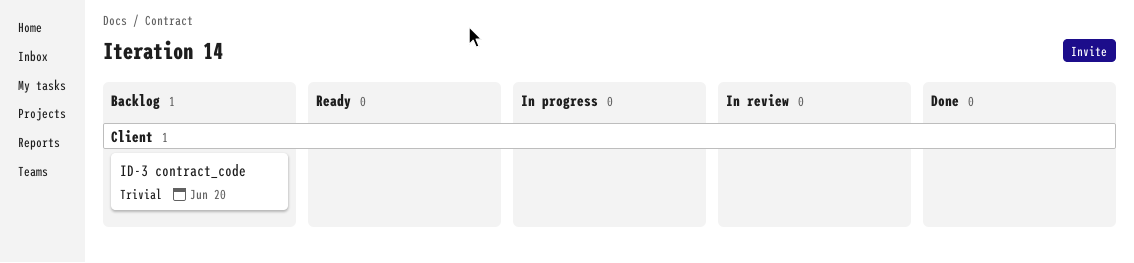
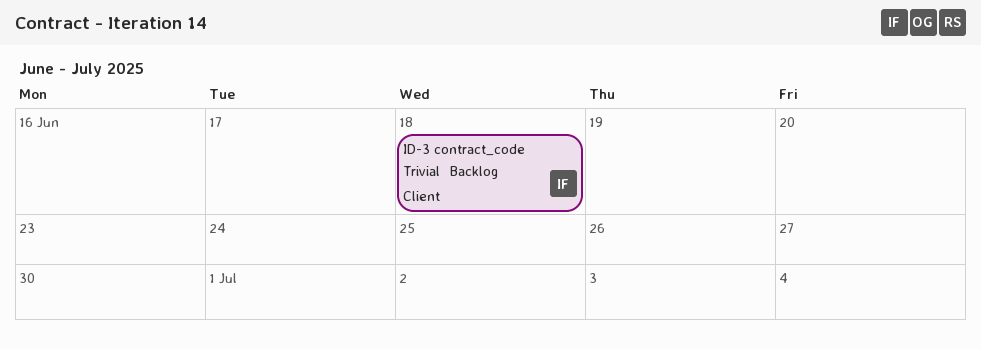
ID-3, due: Jun 20 -> Jun 18

